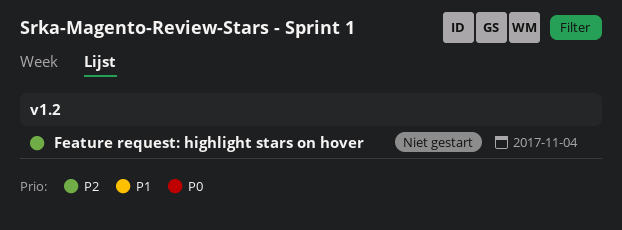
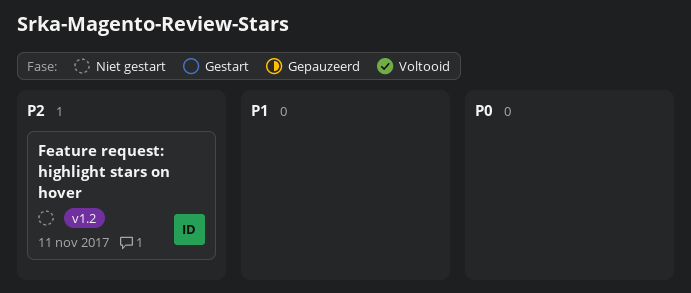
Feature request: highlight stars on hover, due: Nov 4 -> Nov 11

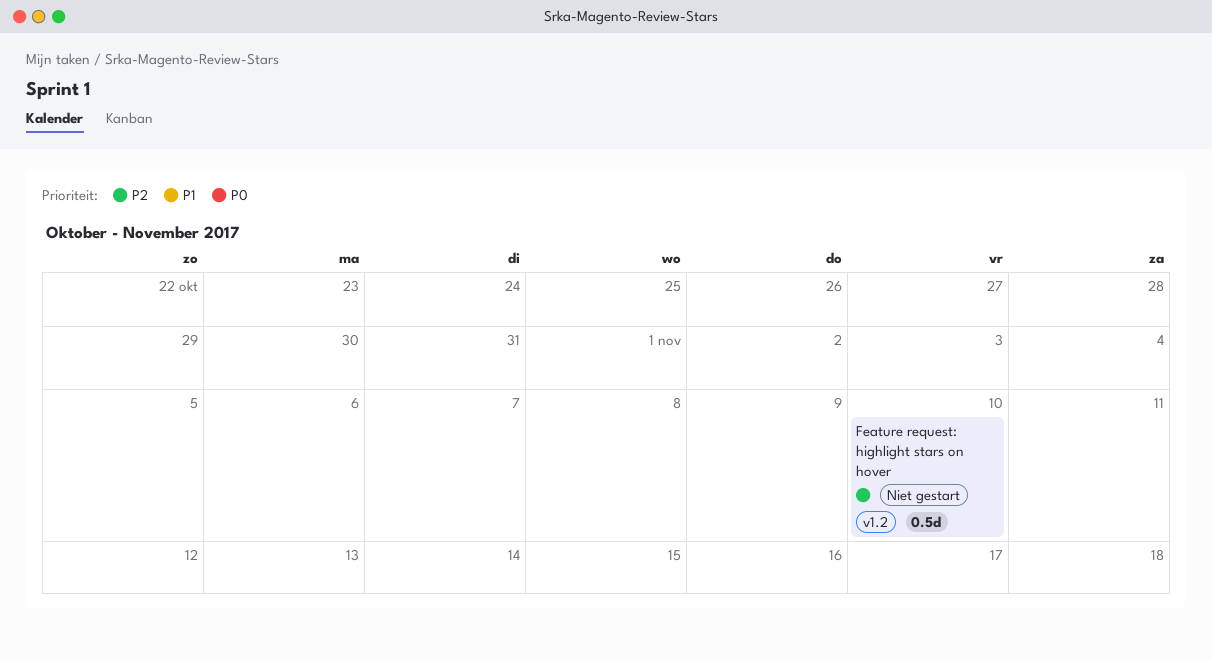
Feature request: highlight stars on hover, due: Nov 11 -> Nov 10

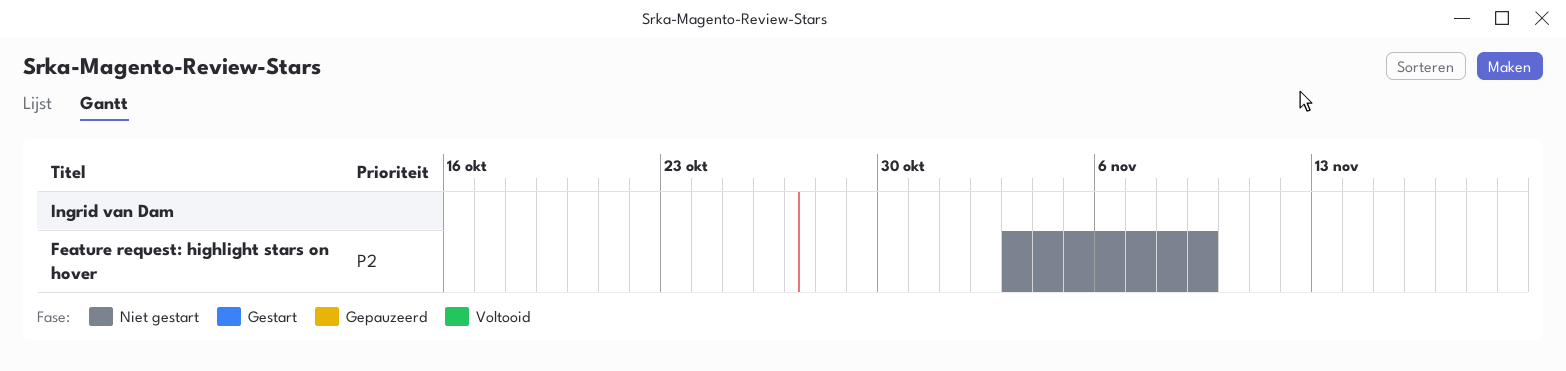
Feature request: highlight stars on hover, due: Nov 10 -> Nov 9

